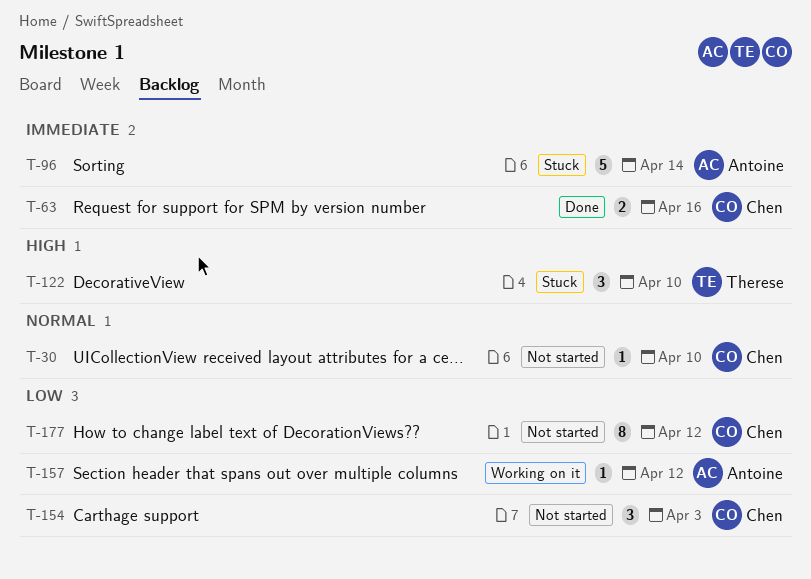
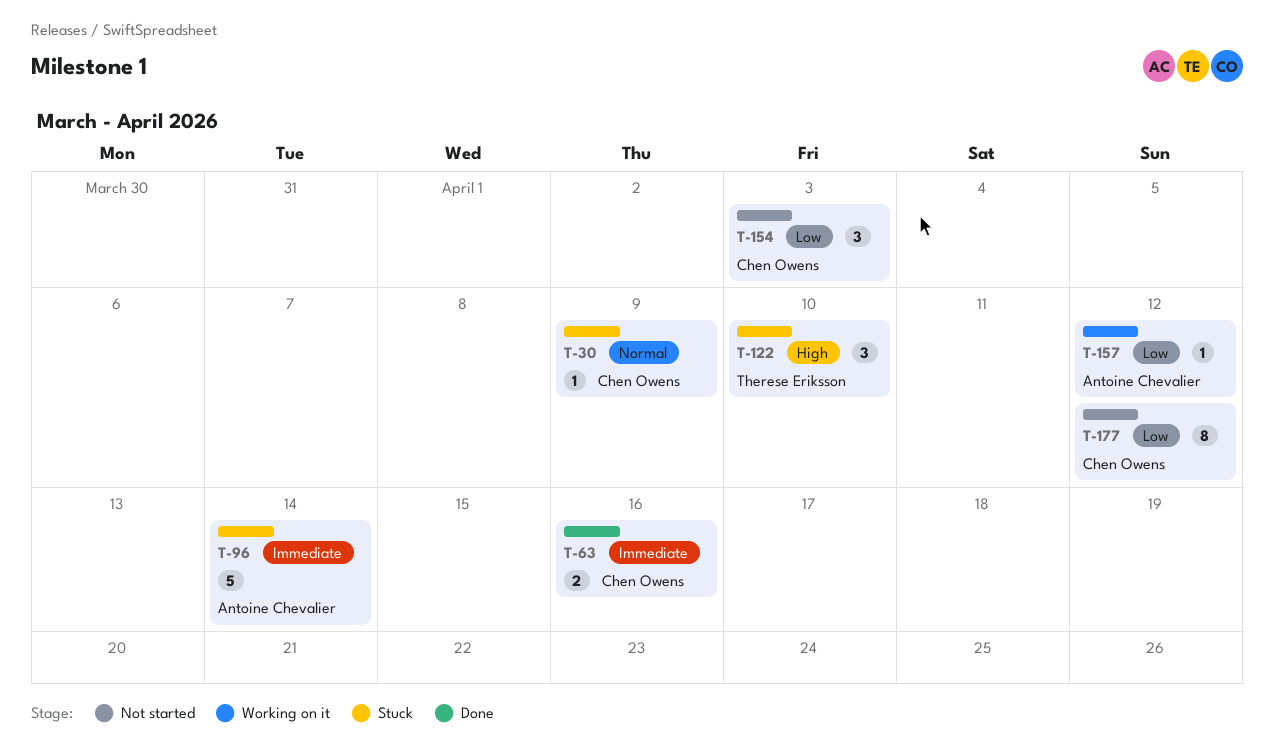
T-30, status: Not started -> Stuck
T-30, due: Apr 10 -> Apr 9

